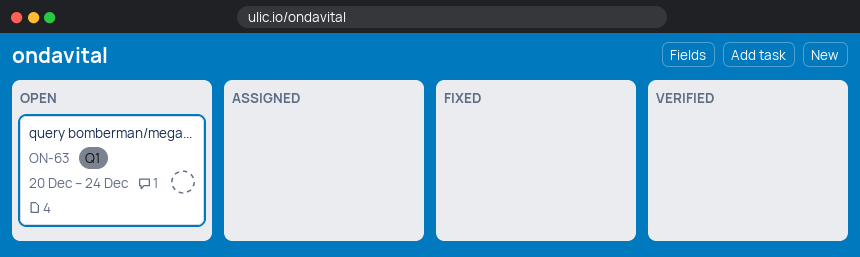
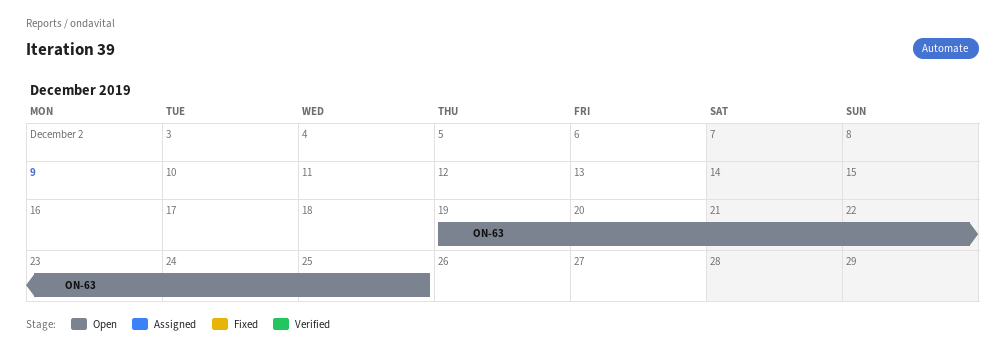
ON-63, start: Dec 20 -> Dec 19
ON-63, due: Dec 24 -> Dec 25

